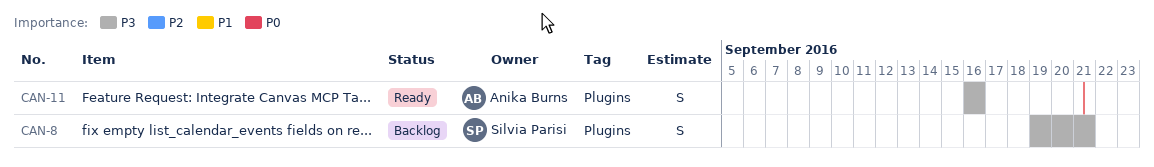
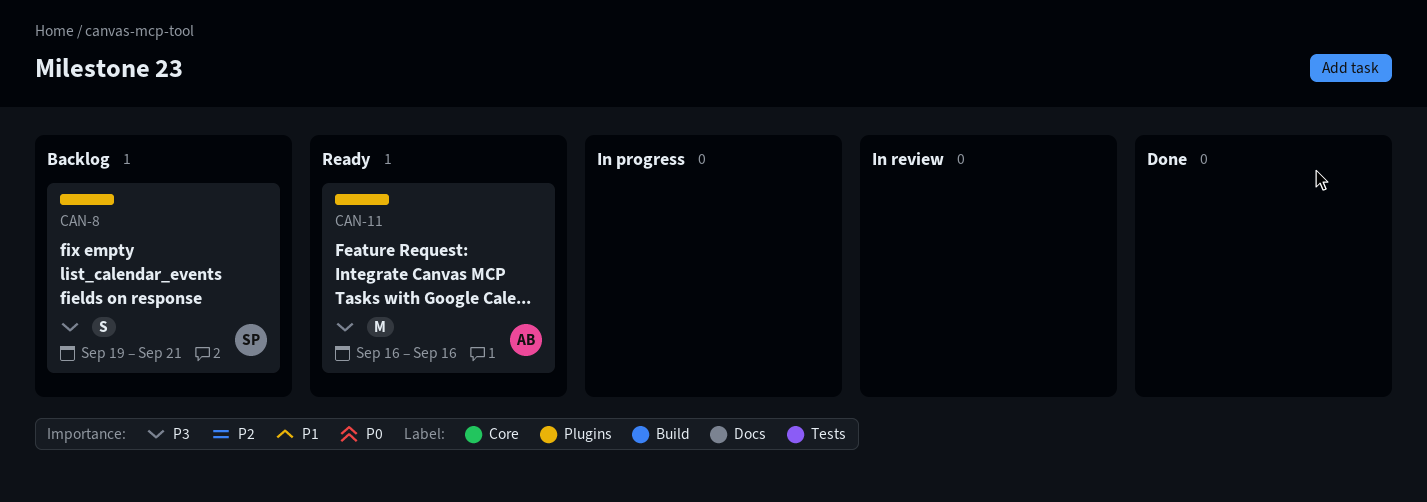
CAN-11, estimate: S -> M

